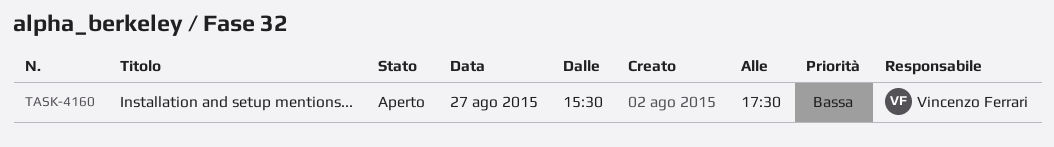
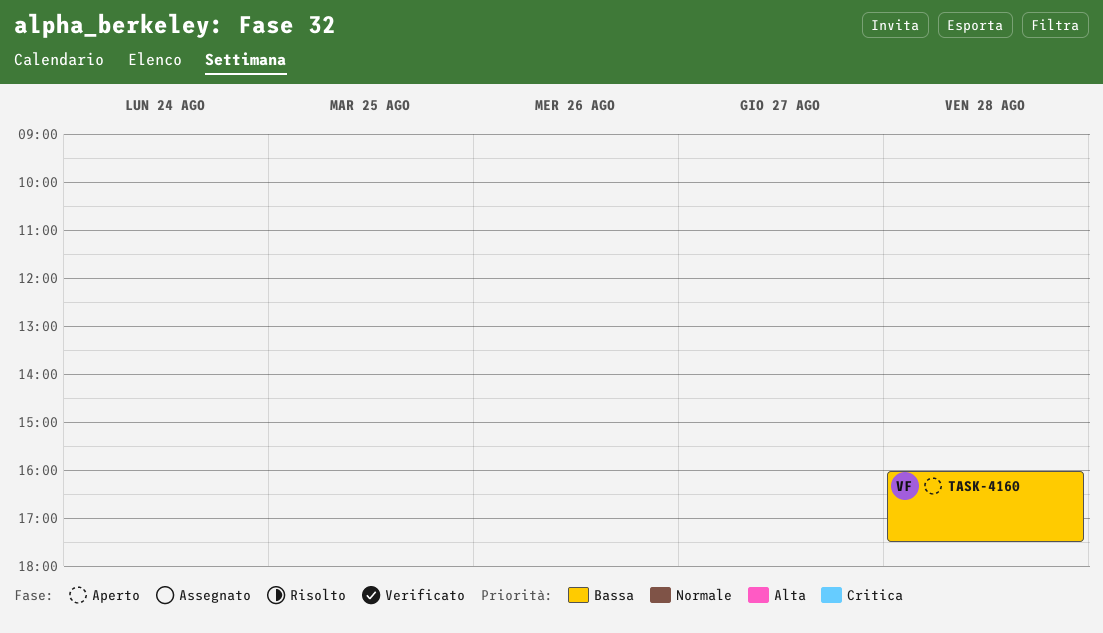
TASK-4160, day: Aug 27 -> Aug 28
TASK-4160, begins: 15:30 -> 16:00

